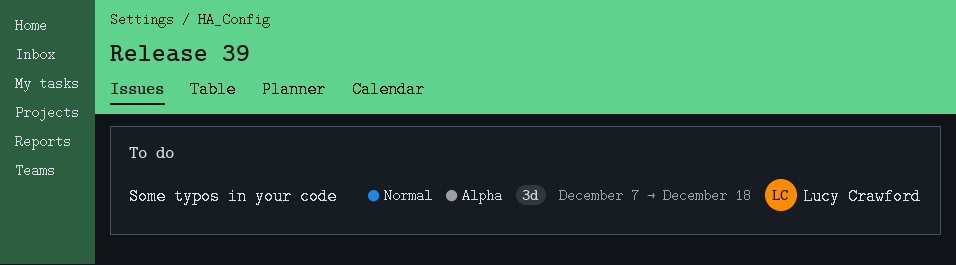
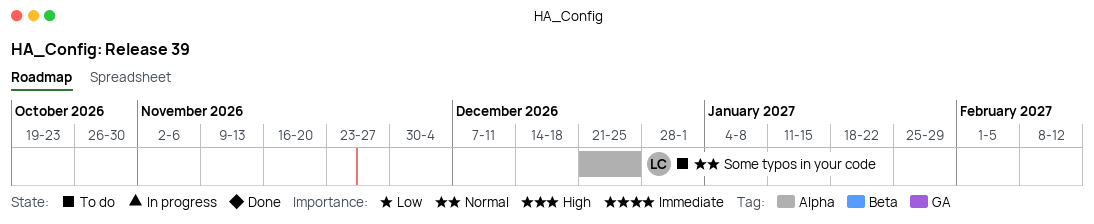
Some typos in your code, start: Dec 7 -> Dec 21
Some typos in your code, due: Dec 18 -> Dec 25

